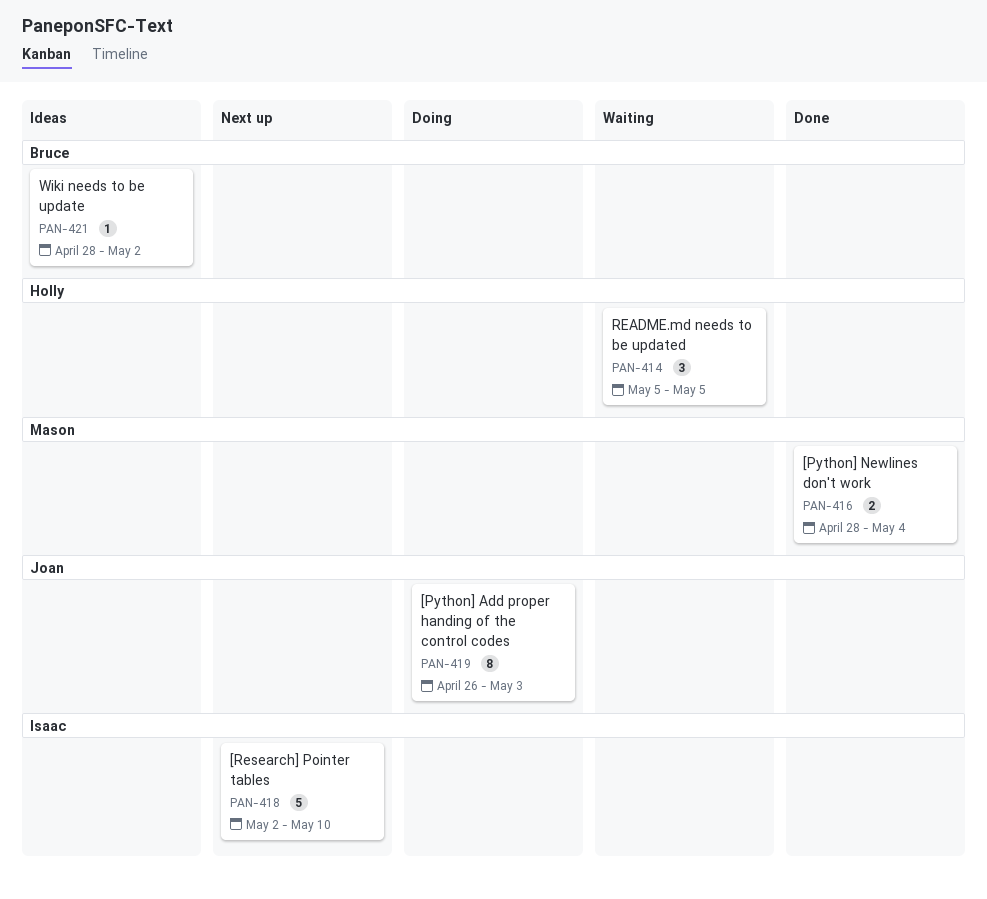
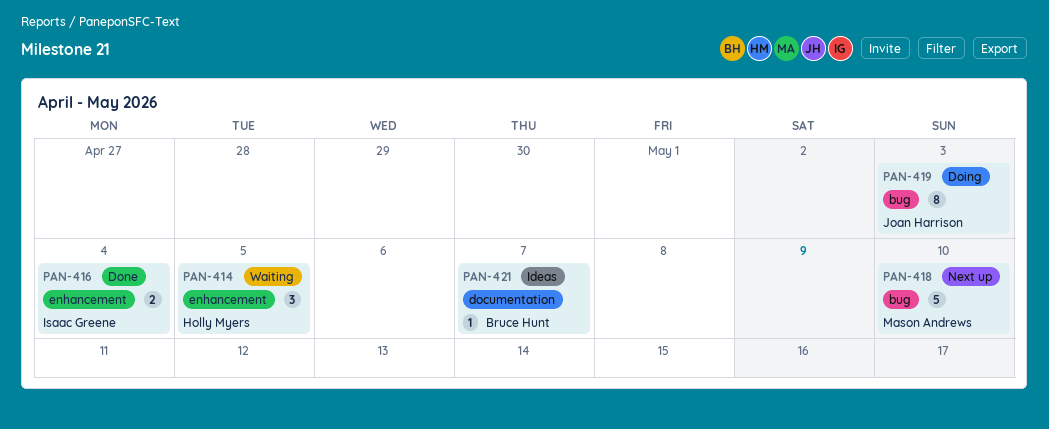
PAN-416, owner: Mason Andrews -> Isaac Greene
PAN-418, owner: Isaac Greene -> Mason Andrews
PAN-421, due: May 2 -> May 7

